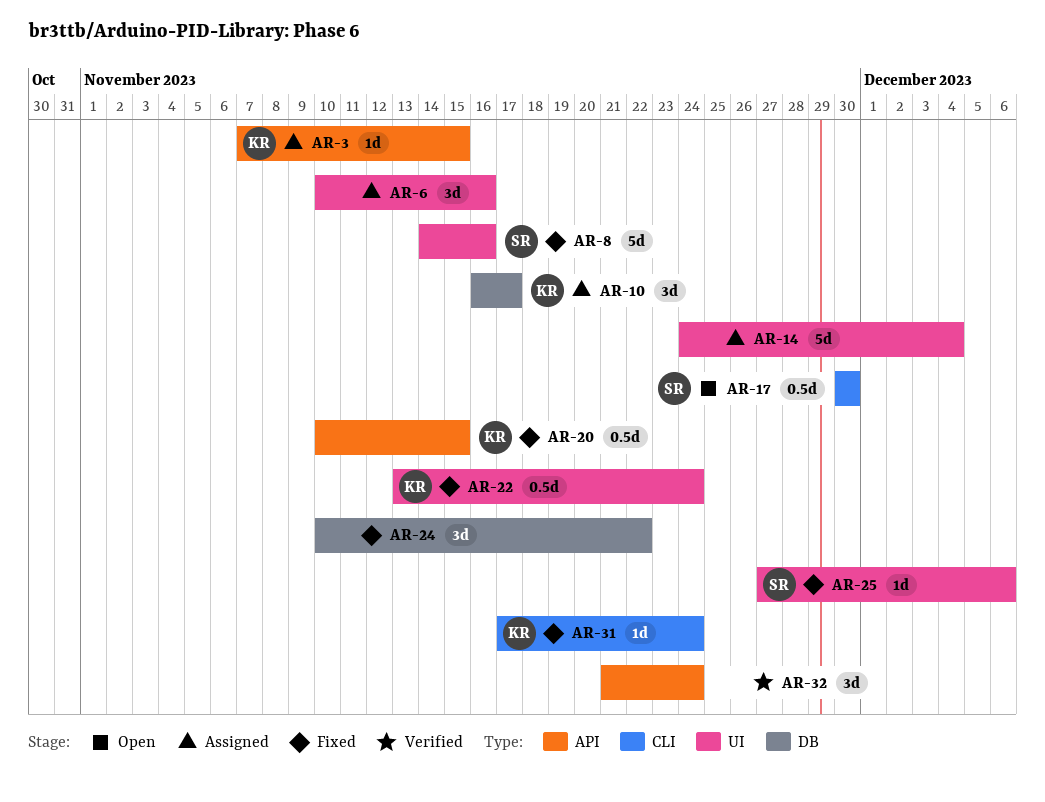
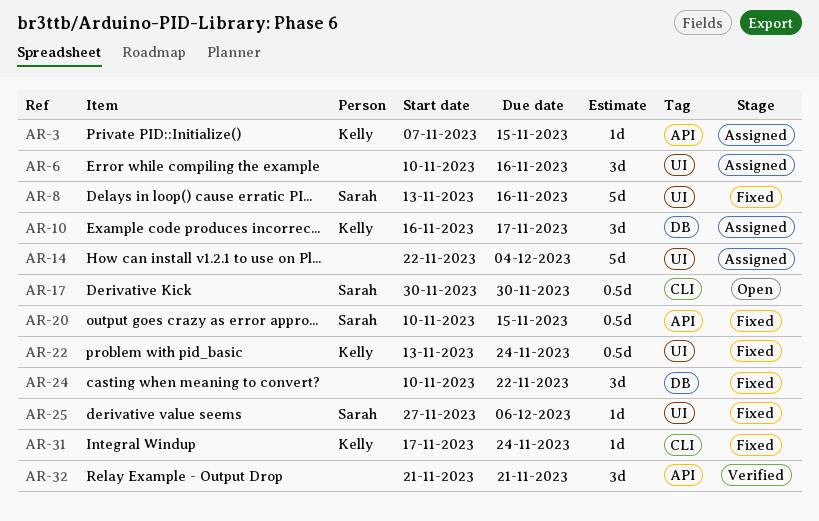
AR-8, start: Nov 14 -> Nov 13
AR-14, start: Nov 24 -> Nov 22
AR-20, owner: Kelly -> Sarah
AR-32, due: Nov 24 -> Nov 21

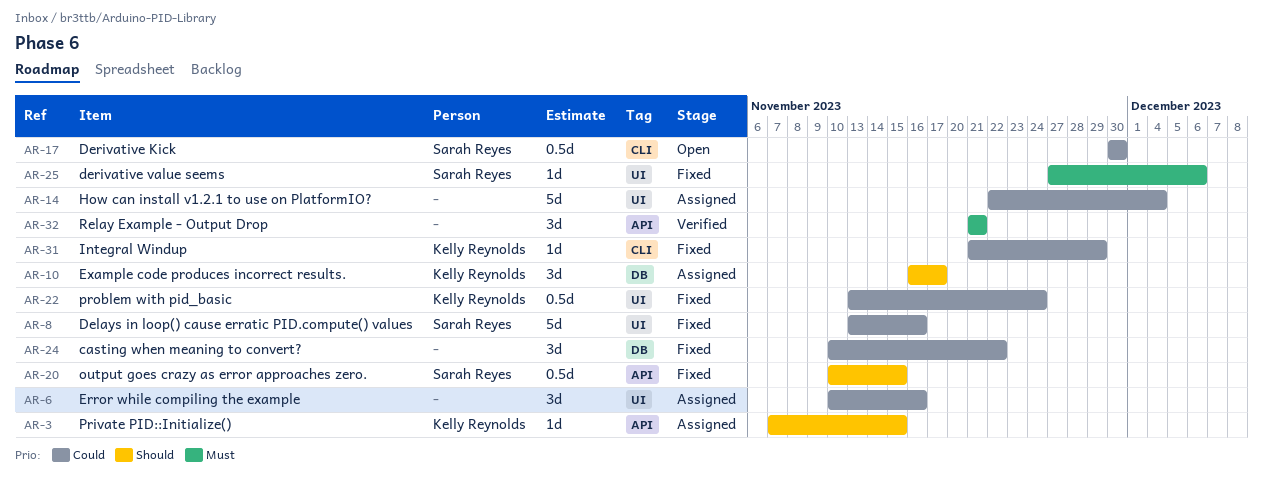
AR-31, start: Nov 17 -> Nov 21
AR-31, due: Nov 24 -> Nov 29

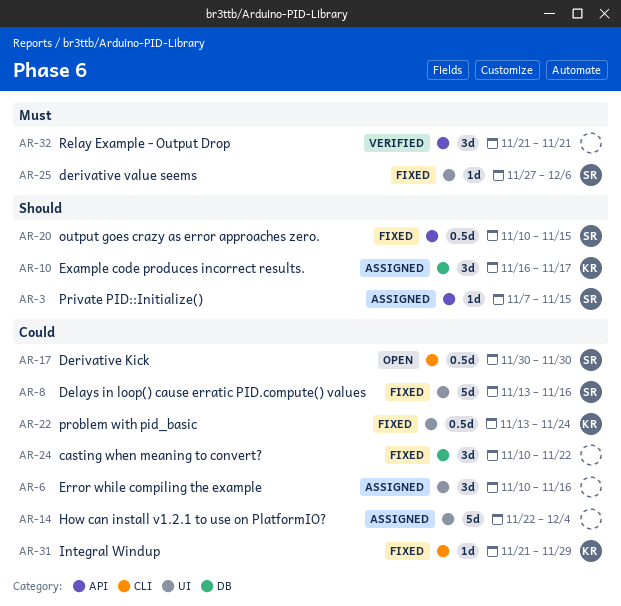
AR-3, owner: Kelly Reynolds -> Sarah Reyes

